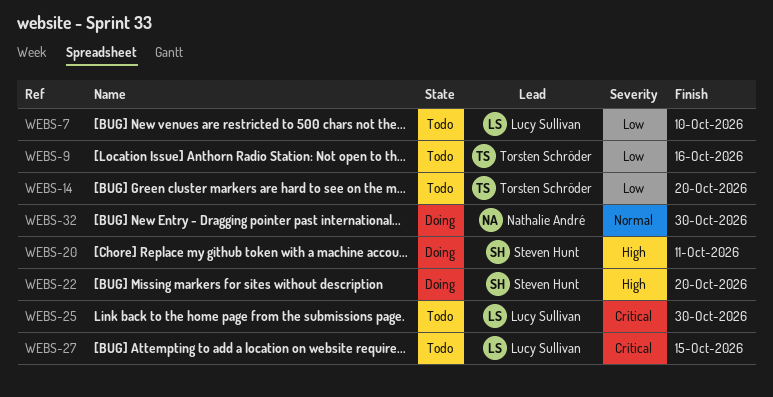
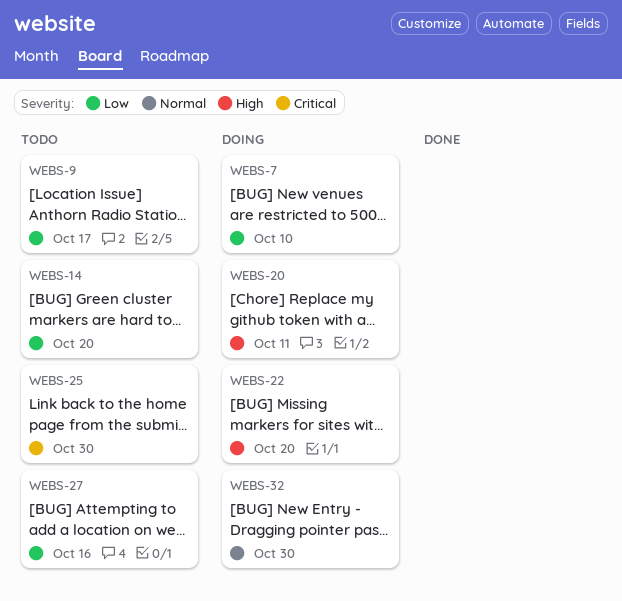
WEBS-7, status: Todo -> Doing
WEBS-9, due: Oct 16 -> Oct 17
WEBS-27, priority: Critical -> Low
WEBS-27, due: Oct 15 -> Oct 16

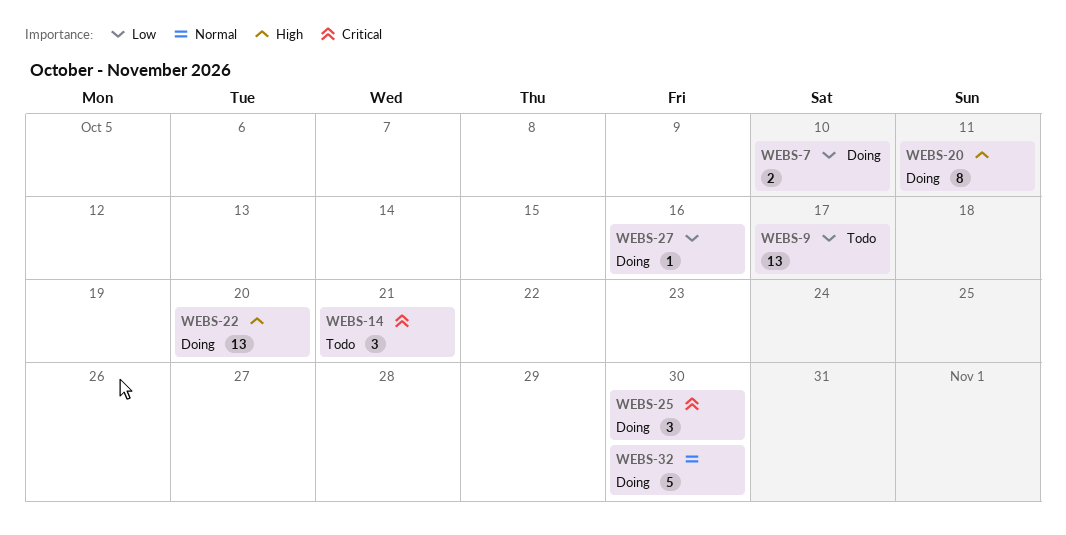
WEBS-14, priority: Low -> Critical
WEBS-14, due: Oct 20 -> Oct 21
WEBS-25, status: Todo -> Doing
WEBS-27, status: Todo -> Doing

